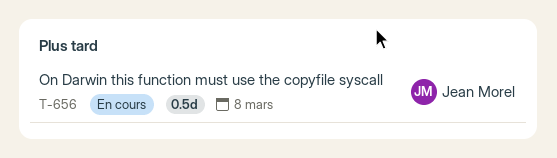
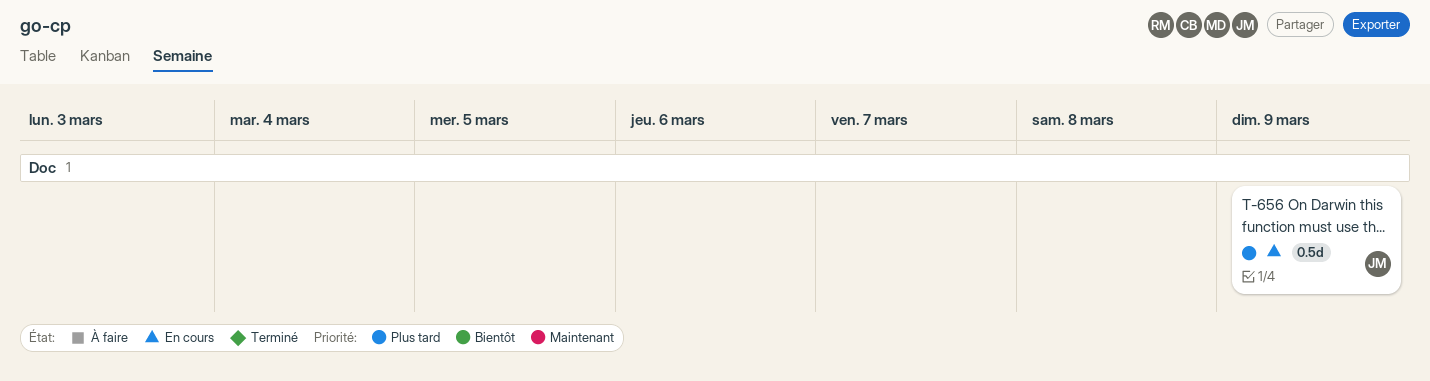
T-656, due: Mar 8 -> Mar 9

